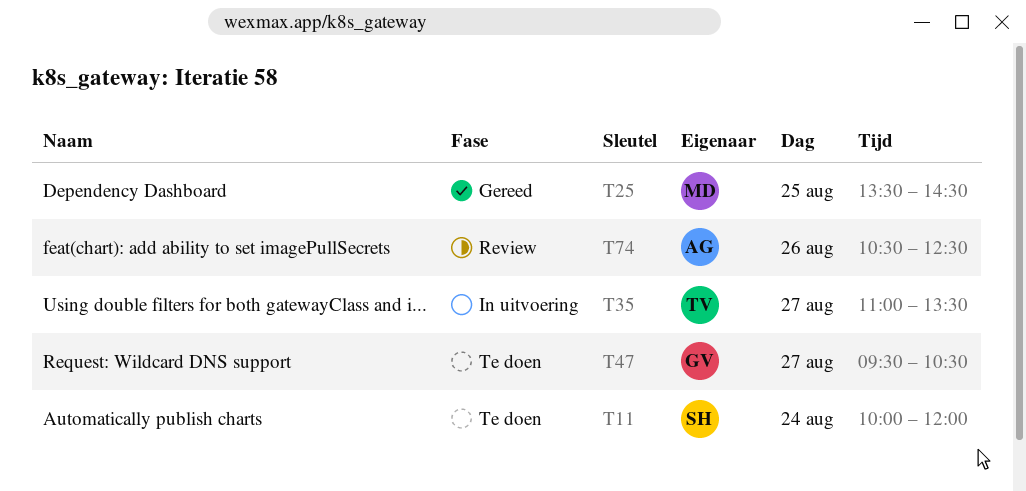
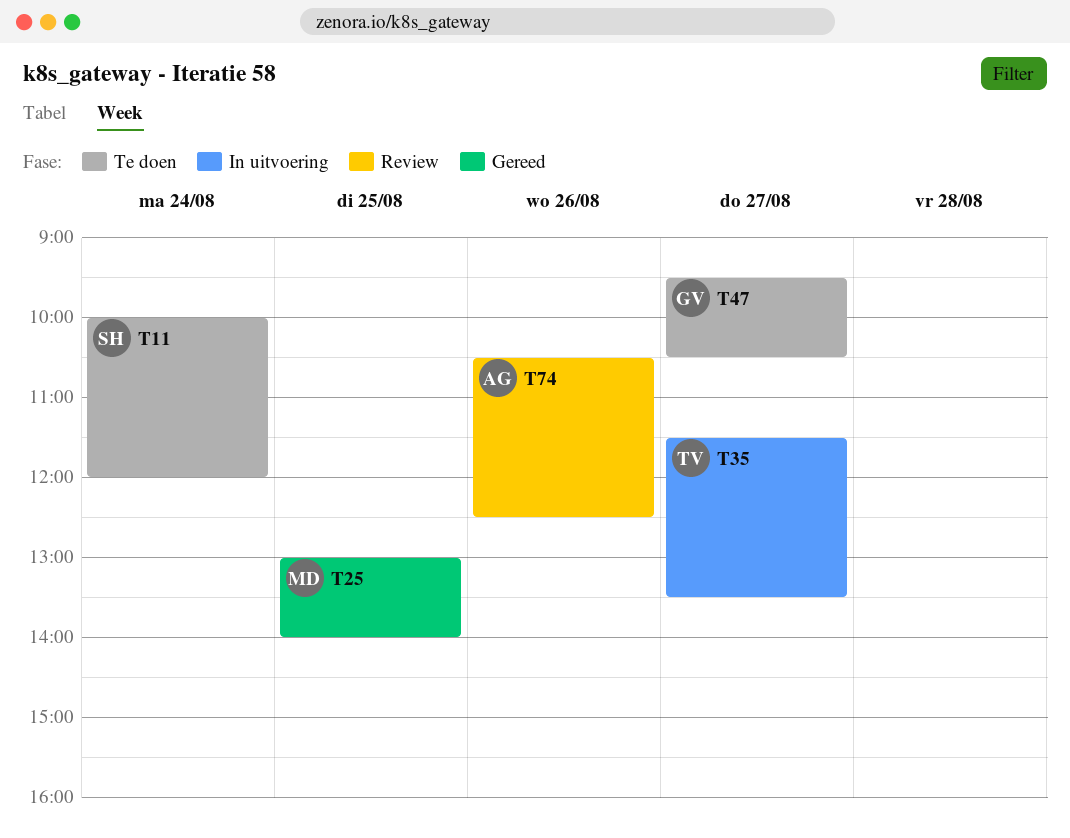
T25, begins: 13:30 -> 13:00
T25, ends: 14:30 -> 14:00
T35, begins: 11:00 -> 11:30

